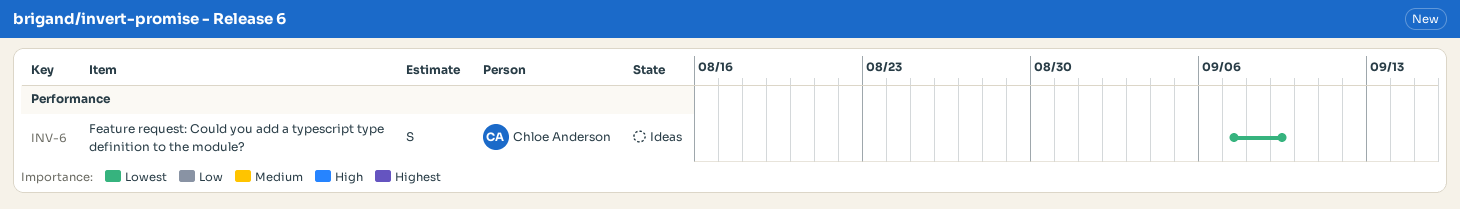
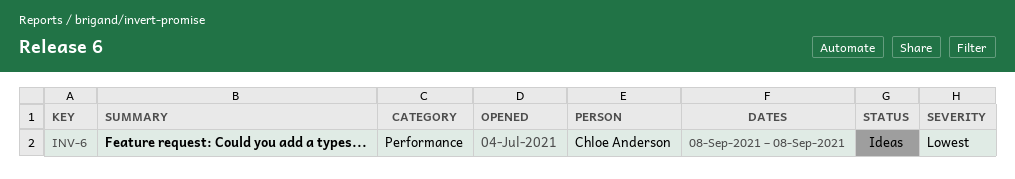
INV-6, start: Sep 7 -> Sep 8
INV-6, due: Sep 9 -> Sep 8

